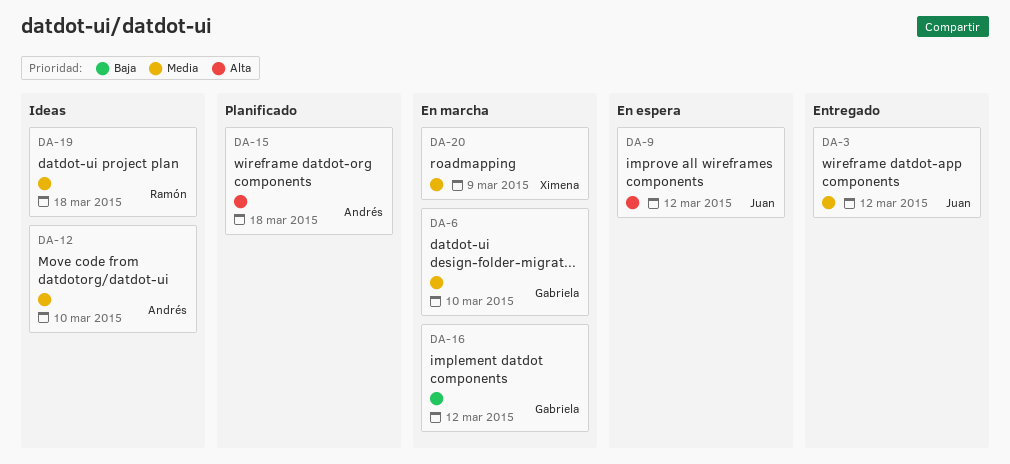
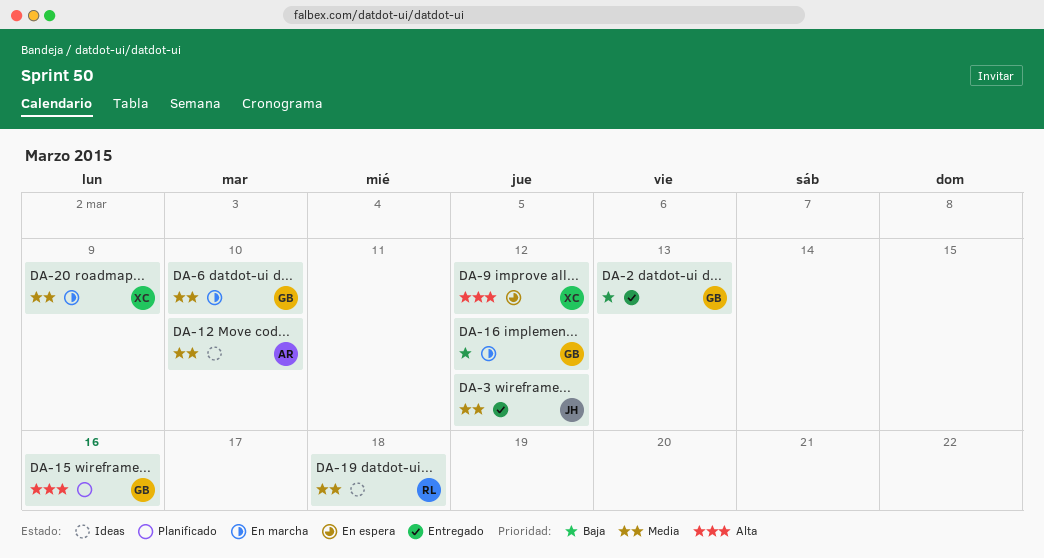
DA-2: none -> present
DA-9, owner: Juan -> Ximena
DA-15, owner: Andrés -> Gabriela
DA-15, due: Mar 18 -> Mar 16

